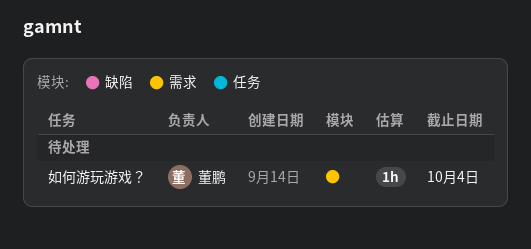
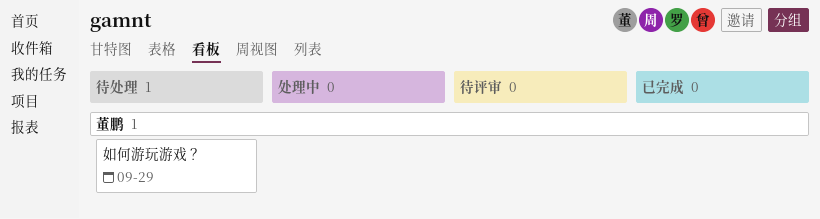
如何游玩游戏？, due: Oct 4 -> Sep 29

